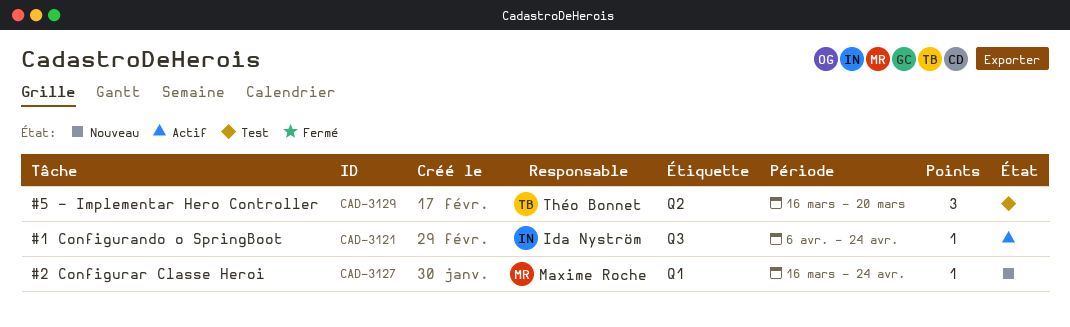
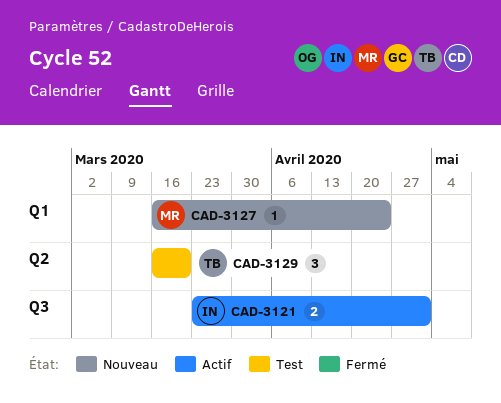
CAD-3121, estimate: 1 -> 2
CAD-3121, start: Apr 6 -> Mar 23
CAD-3121, due: Apr 24 -> May 1

